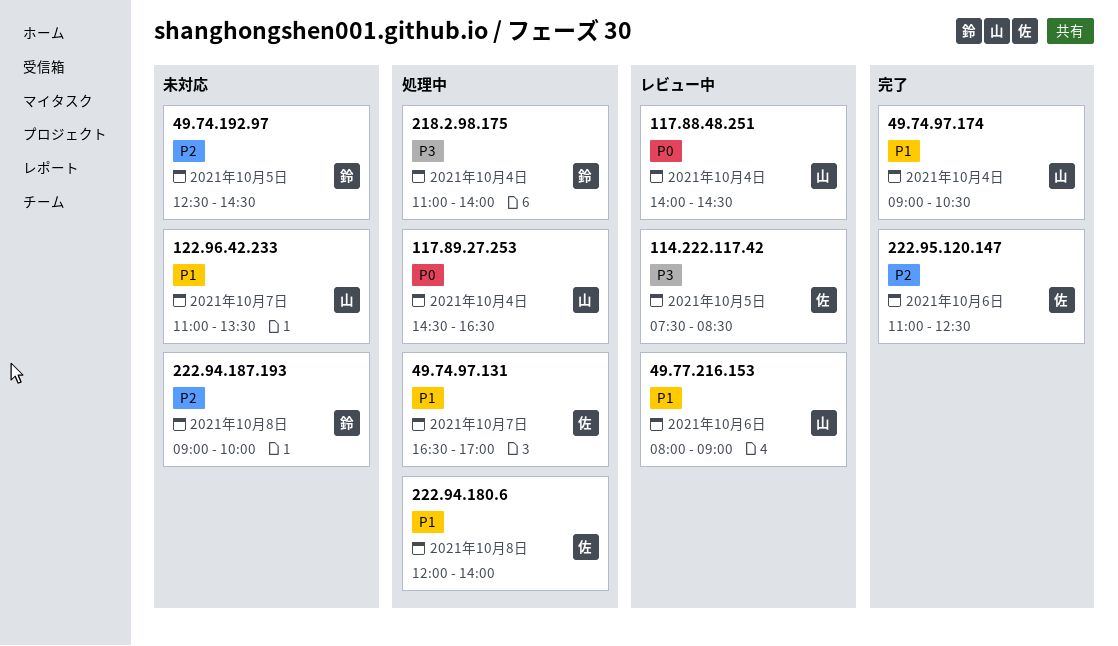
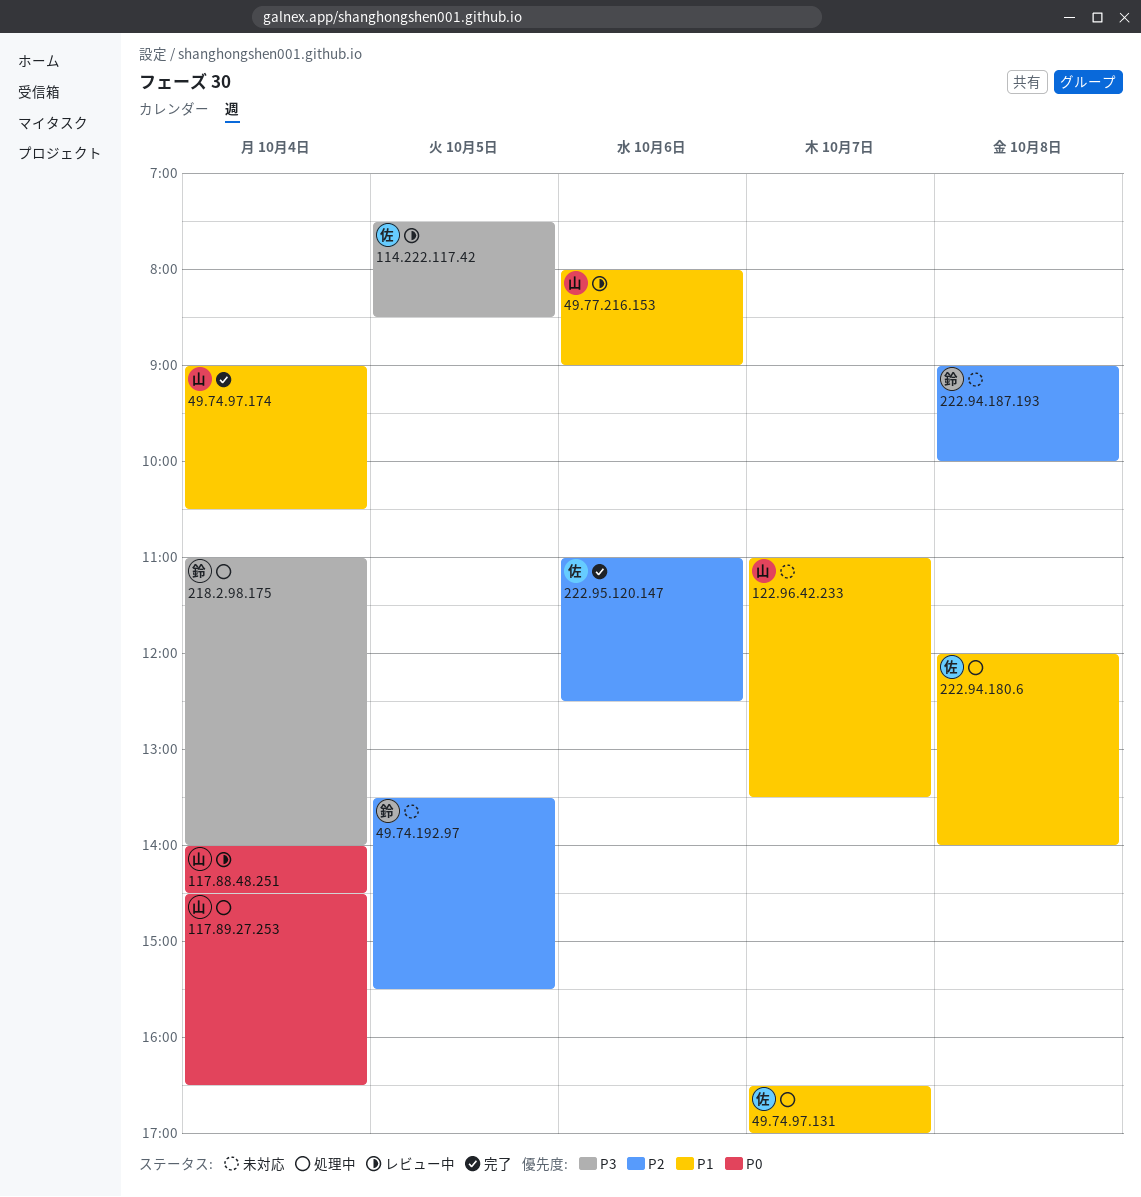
49.74.192.97, begins: 12:30 -> 13:30
49.74.192.97, ends: 14:30 -> 15:30

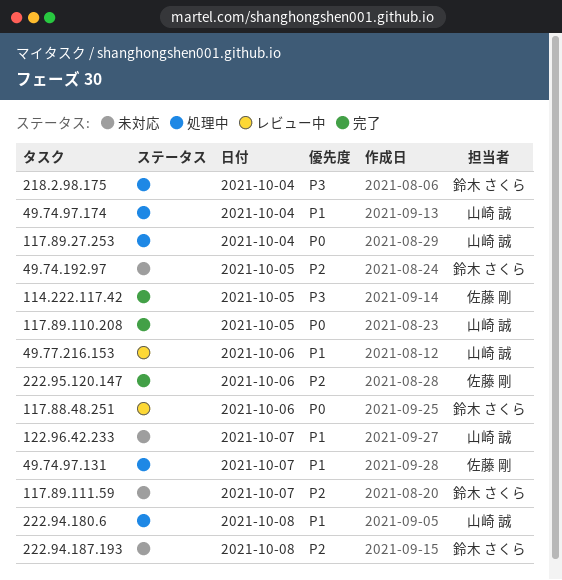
114.222.117.42, status: レビュー中 -> 完了
117.88.48.251, owner: 山崎 誠 -> 鈴木 さくら
117.88.48.251, day: Oct 4 -> Oct 6
117.89.110.208: none -> present
117.89.111.59: none -> present
222.94.180.6, owner: 佐藤 剛 -> 山崎 誠
49.74.97.174, status: 完了 -> 処理中

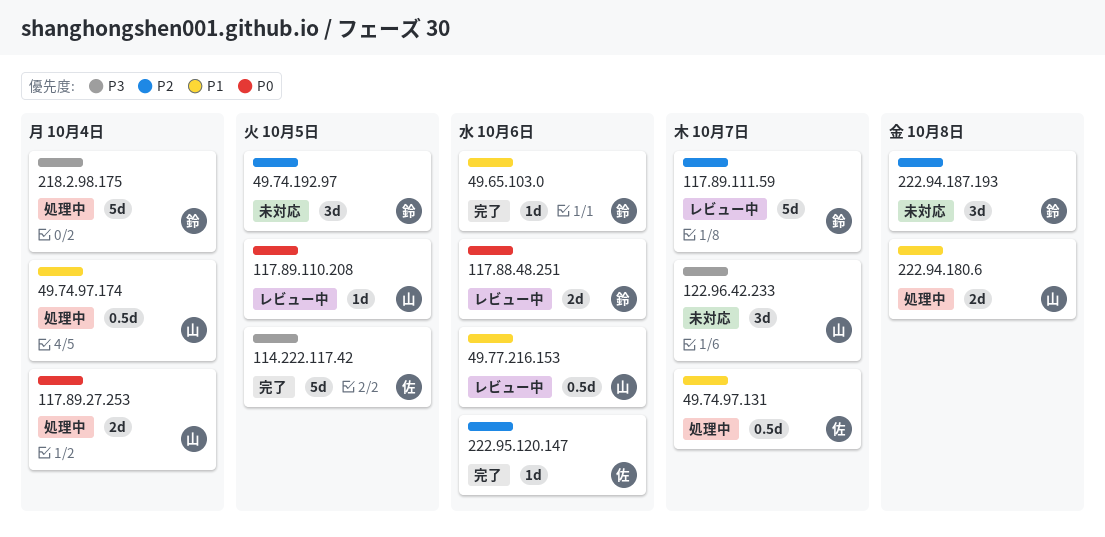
117.89.110.208, status: 完了 -> レビュー中
117.89.111.59, status: 未対応 -> レビュー中
122.96.42.233, priority: P1 -> P3
49.65.103.0: none -> present

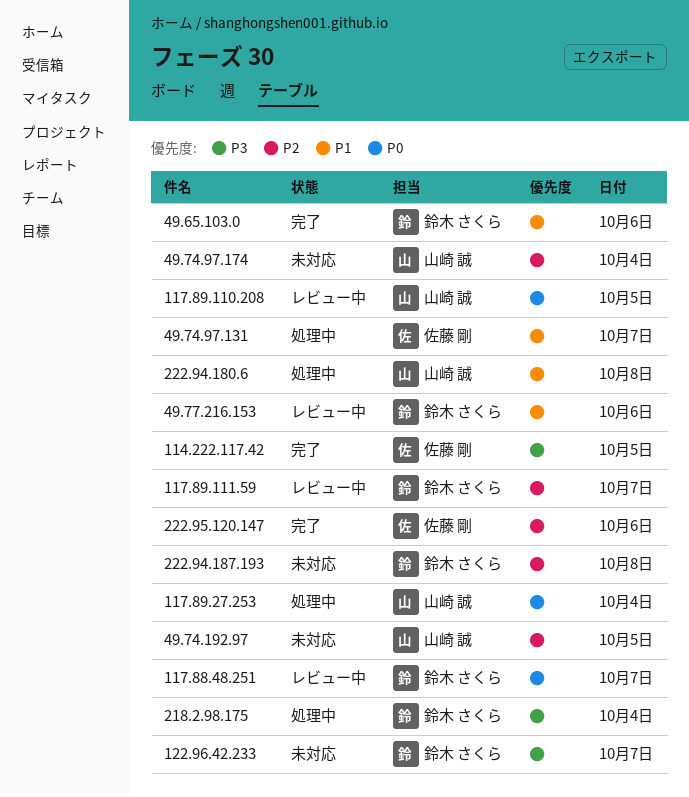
117.88.48.251, day: Oct 6 -> Oct 7
122.96.42.233, owner: 山崎 誠 -> 鈴木 さくら
49.74.192.97, owner: 鈴木 さくら -> 山崎 誠
49.74.97.174, status: 処理中 -> 未対応
49.74.97.174, priority: P1 -> P2
49.77.216.153, owner: 山崎 誠 -> 鈴木 さくら

